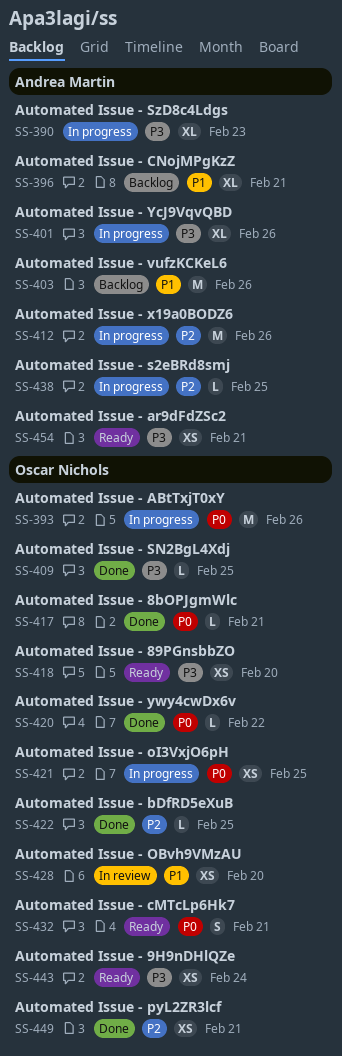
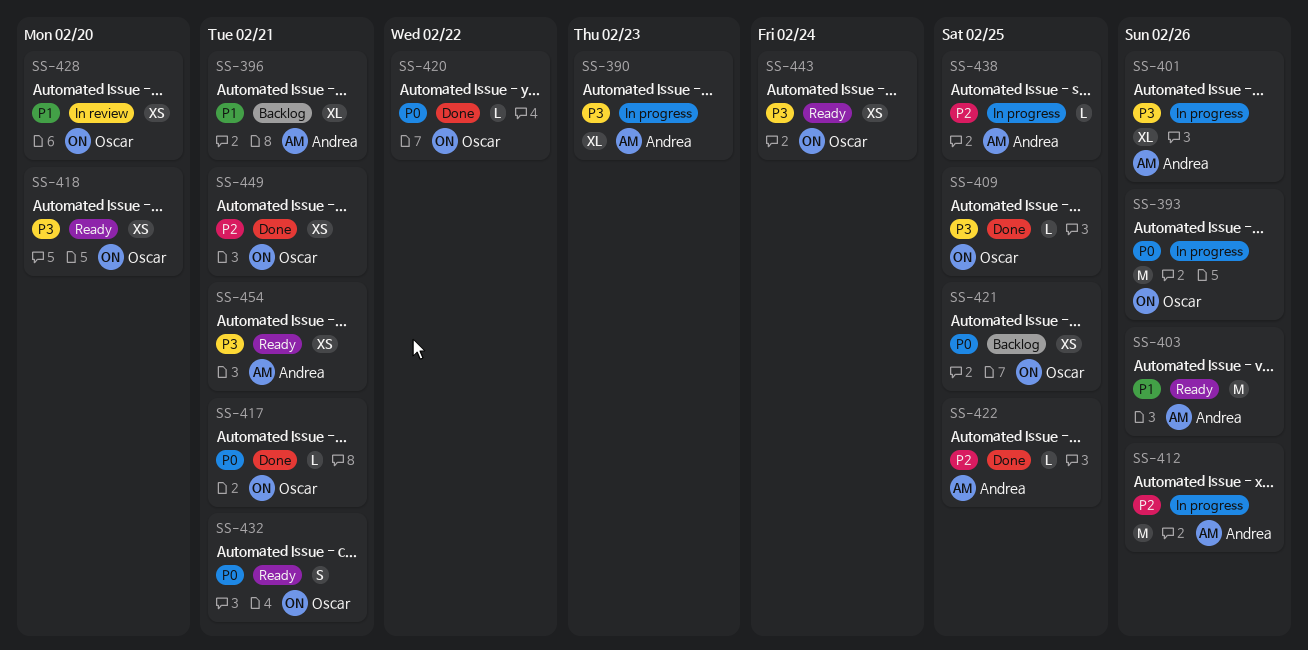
SS-403, status: Backlog -> Ready
SS-421, status: In progress -> Backlog
SS-422, owner: Oscar Nichols -> Andrea Martin

